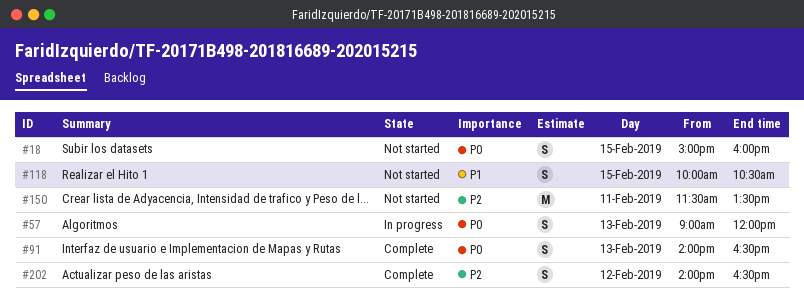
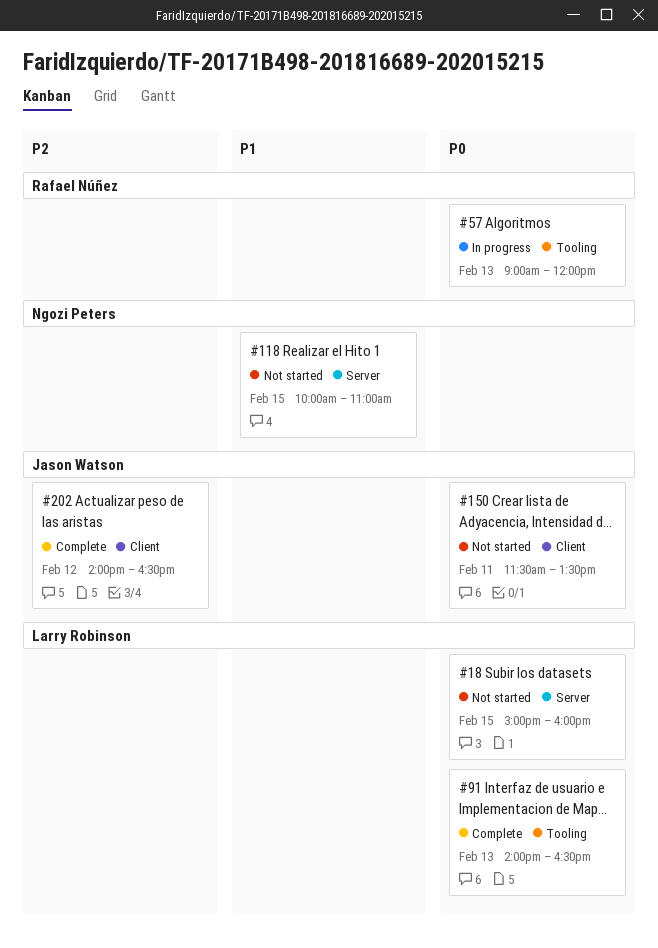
#118, ends: 10:30 -> 11:00
#150, priority: P2 -> P0

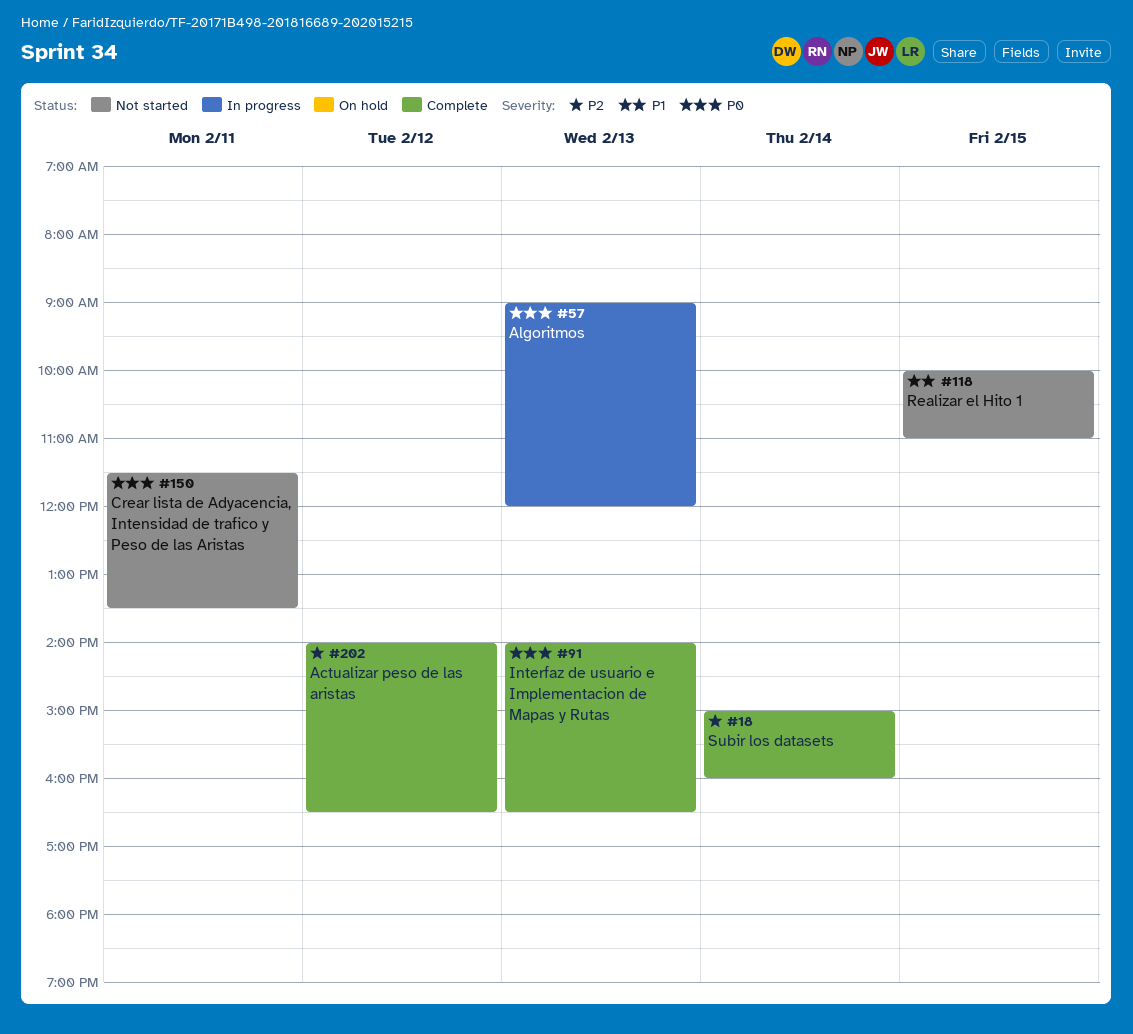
#18, status: Not started -> Complete
#18, priority: P0 -> P2
#18, day: Feb 15 -> Feb 14

